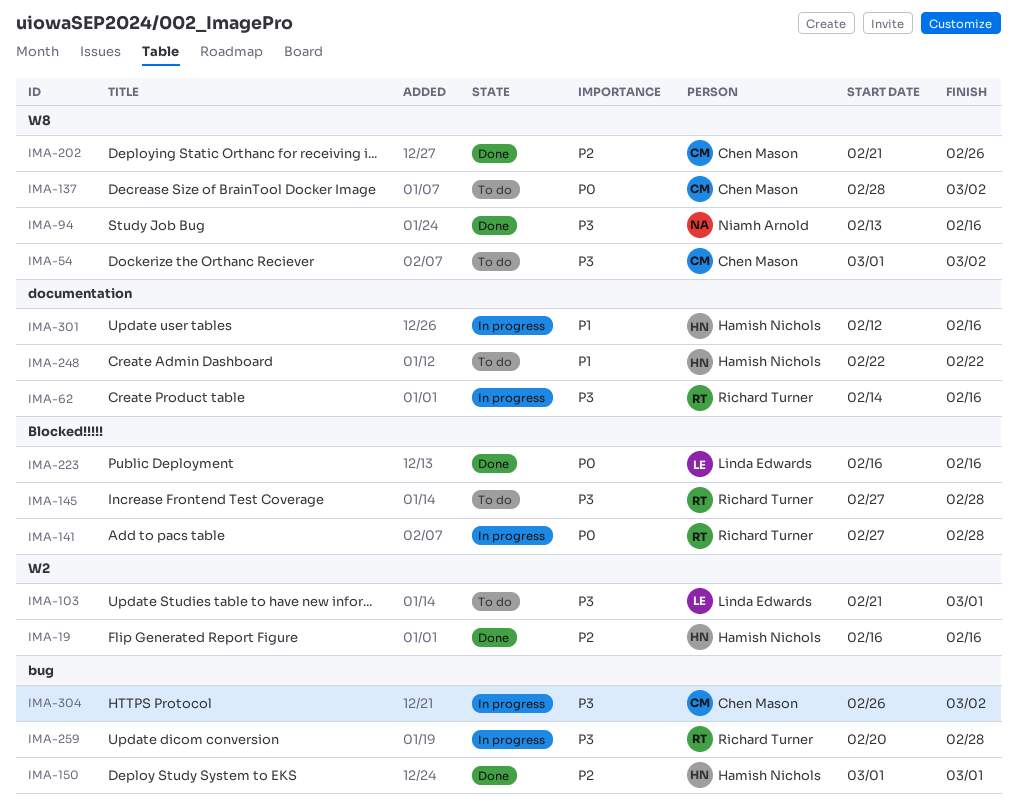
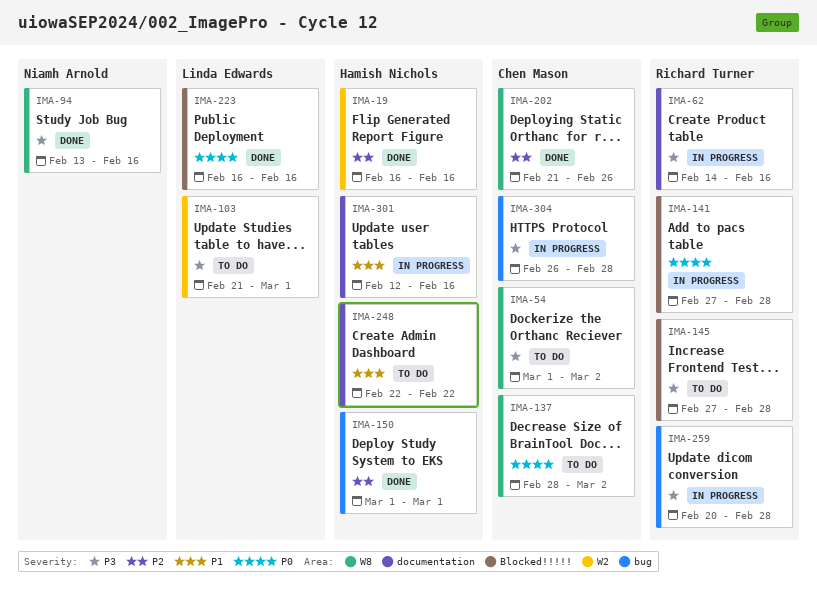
IMA-304, due: Mar 2 -> Feb 28

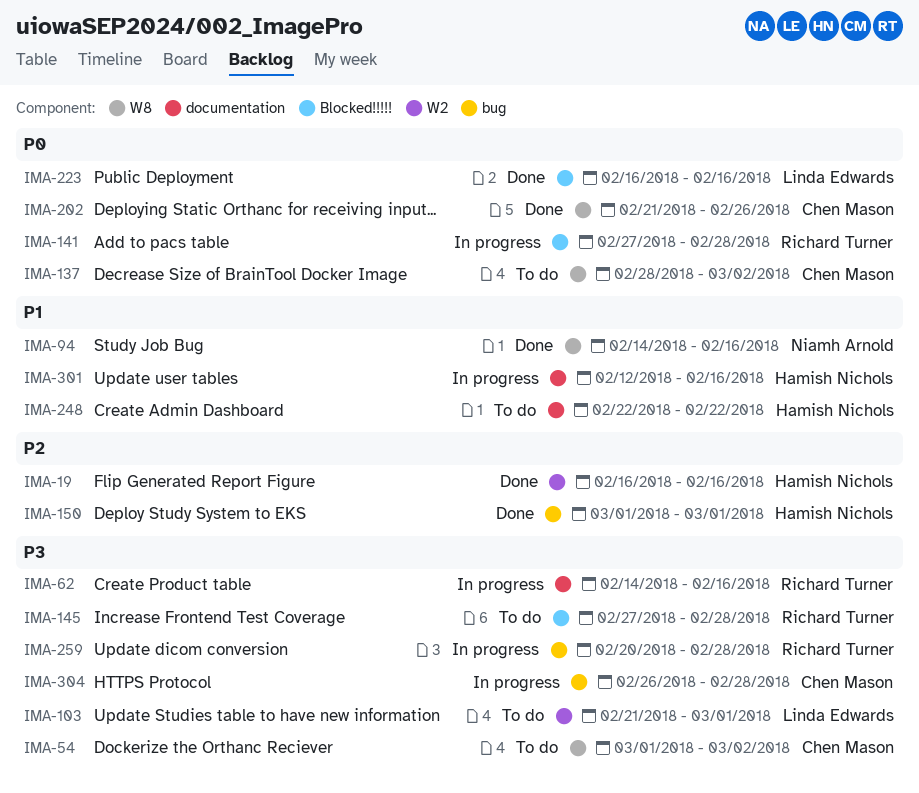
IMA-94, priority: P3 -> P1
IMA-94, start: Feb 13 -> Feb 14
IMA-202, priority: P2 -> P0

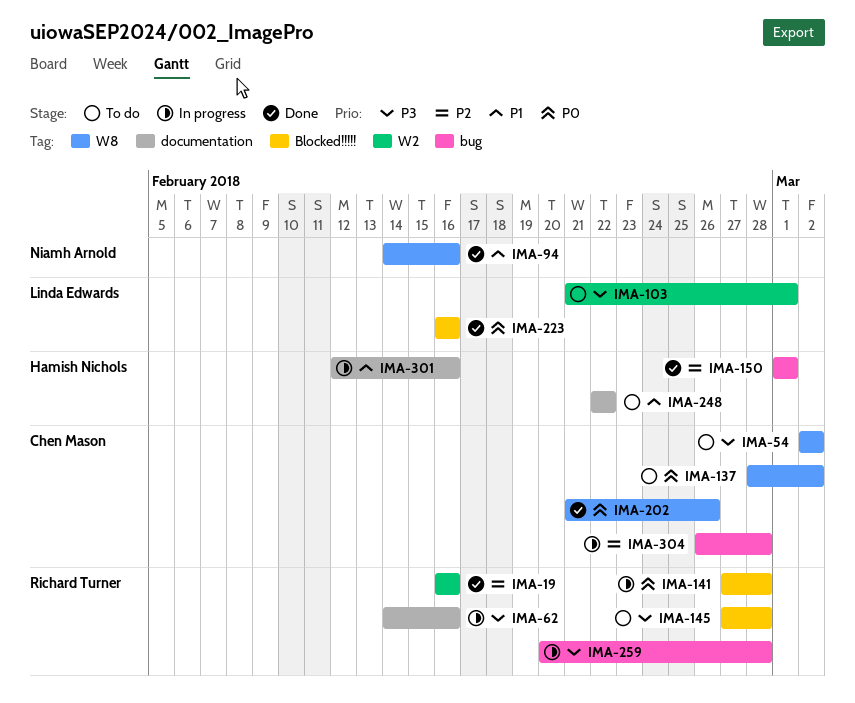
IMA-19, owner: Hamish Nichols -> Richard Turner
IMA-54, start: Mar 1 -> Mar 2
IMA-304, priority: P3 -> P2

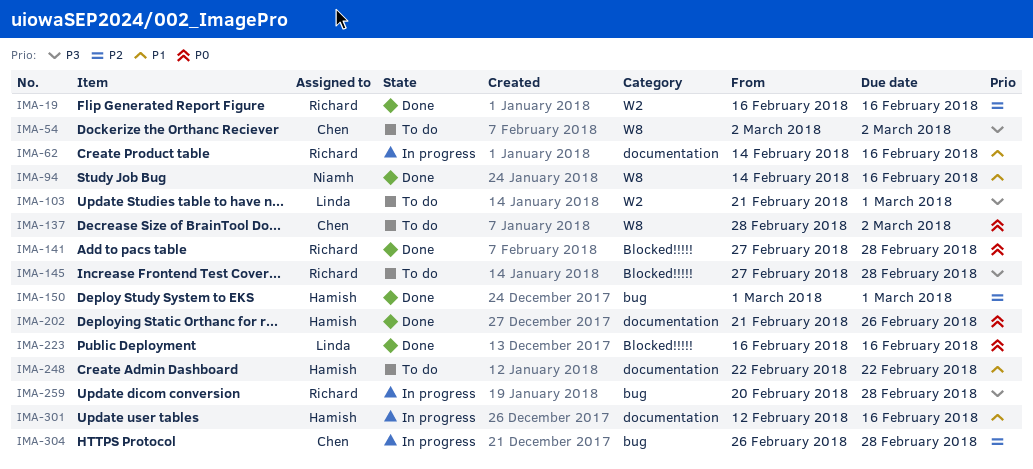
IMA-62, priority: P3 -> P1
IMA-141, status: In progress -> Done
IMA-202, owner: Chen Mason -> Hamish Nichols
IMA-202, label: W8 -> documentation

